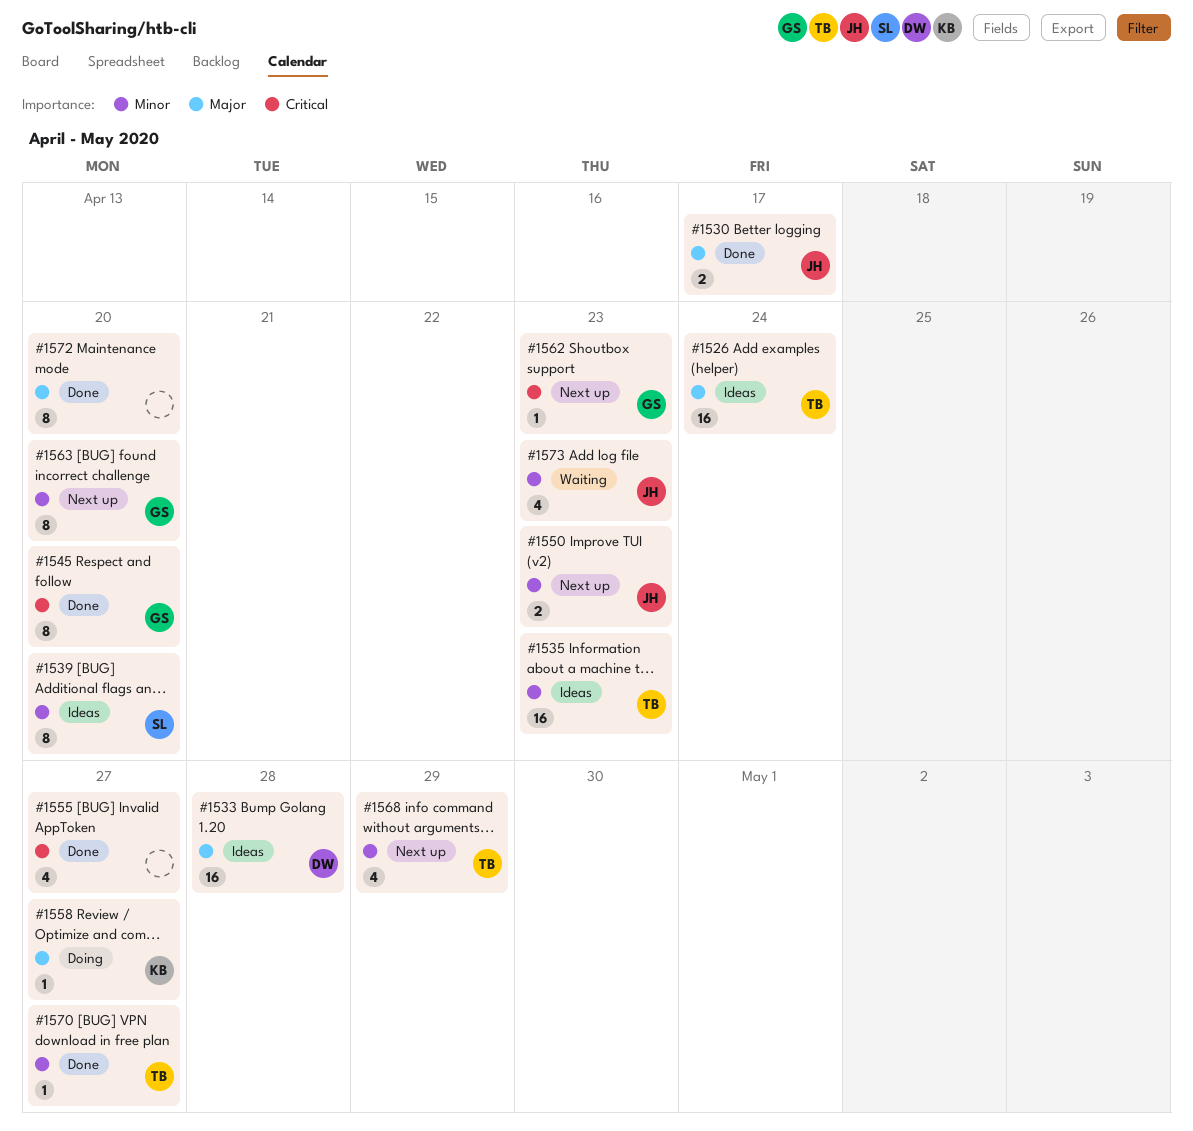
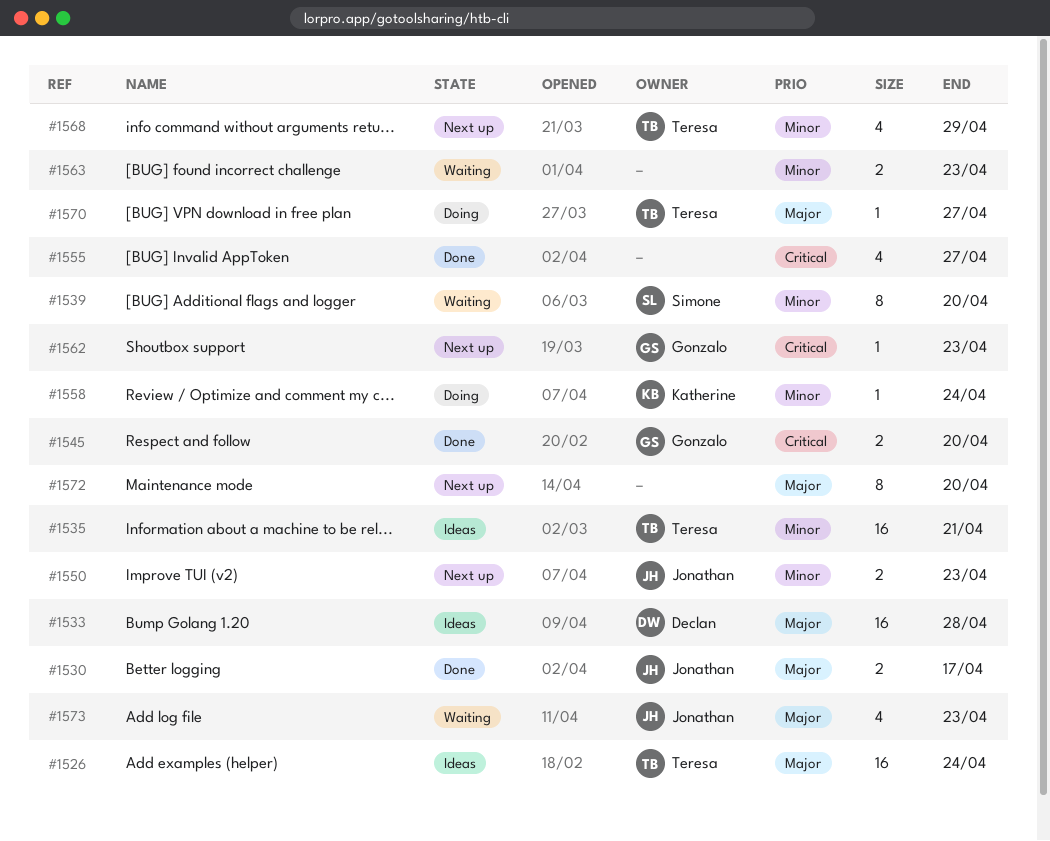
#1535, due: Apr 23 -> Apr 21
#1539, status: Ideas -> Waiting
#1545, estimate: 8 -> 2
#1558, priority: Major -> Minor
#1558, due: Apr 27 -> Apr 24
#1563, status: Next up -> Waiting
#1563, owner: Gonzalo -> none
#1563, estimate: 8 -> 2
#1563, due: Apr 20 -> Apr 23
#1570, status: Done -> Doing
#1570, priority: Minor -> Major
#1572, status: Done -> Next up
#1573, priority: Minor -> Major

